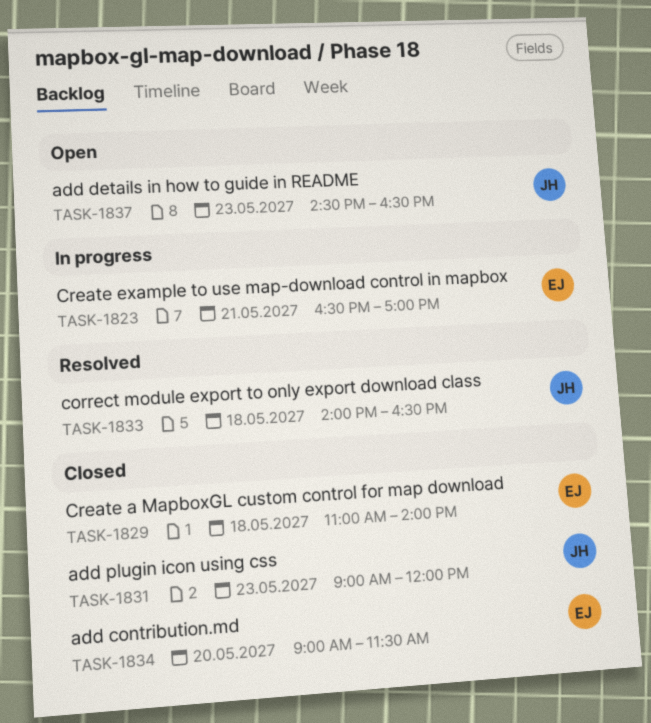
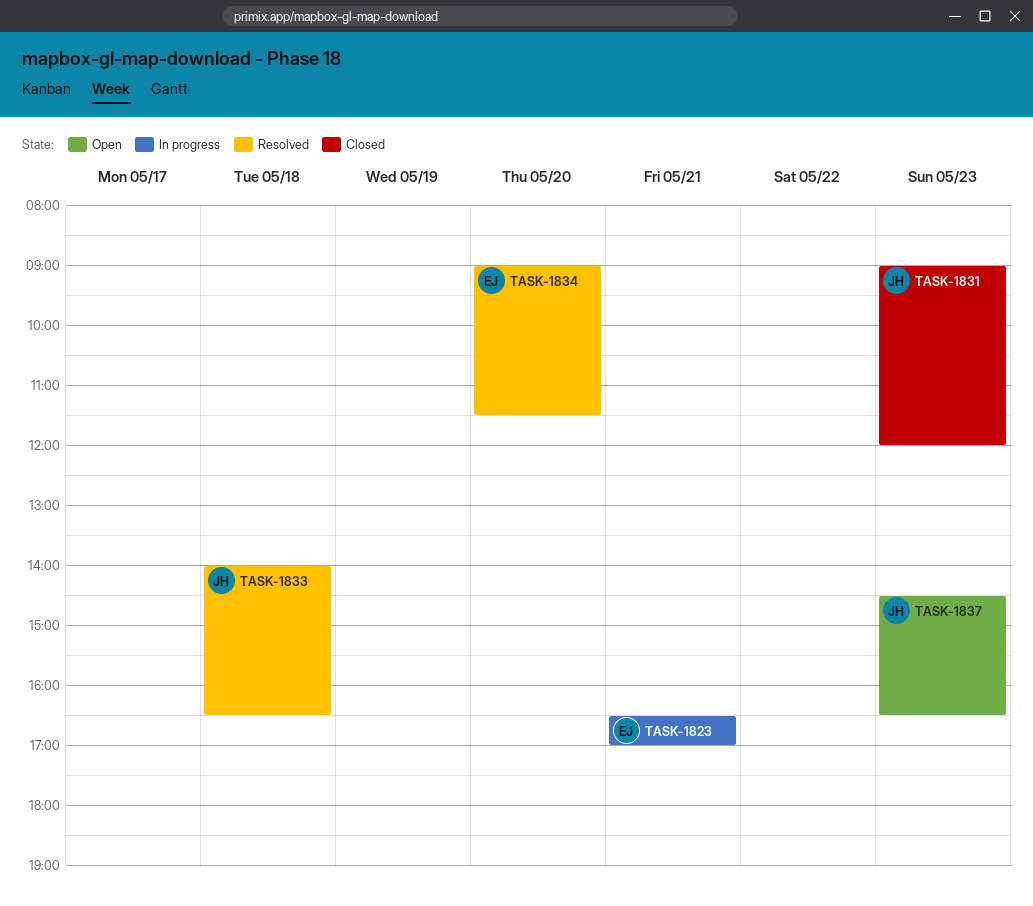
TASK-1829: present -> none
TASK-1834, status: Closed -> Resolved

